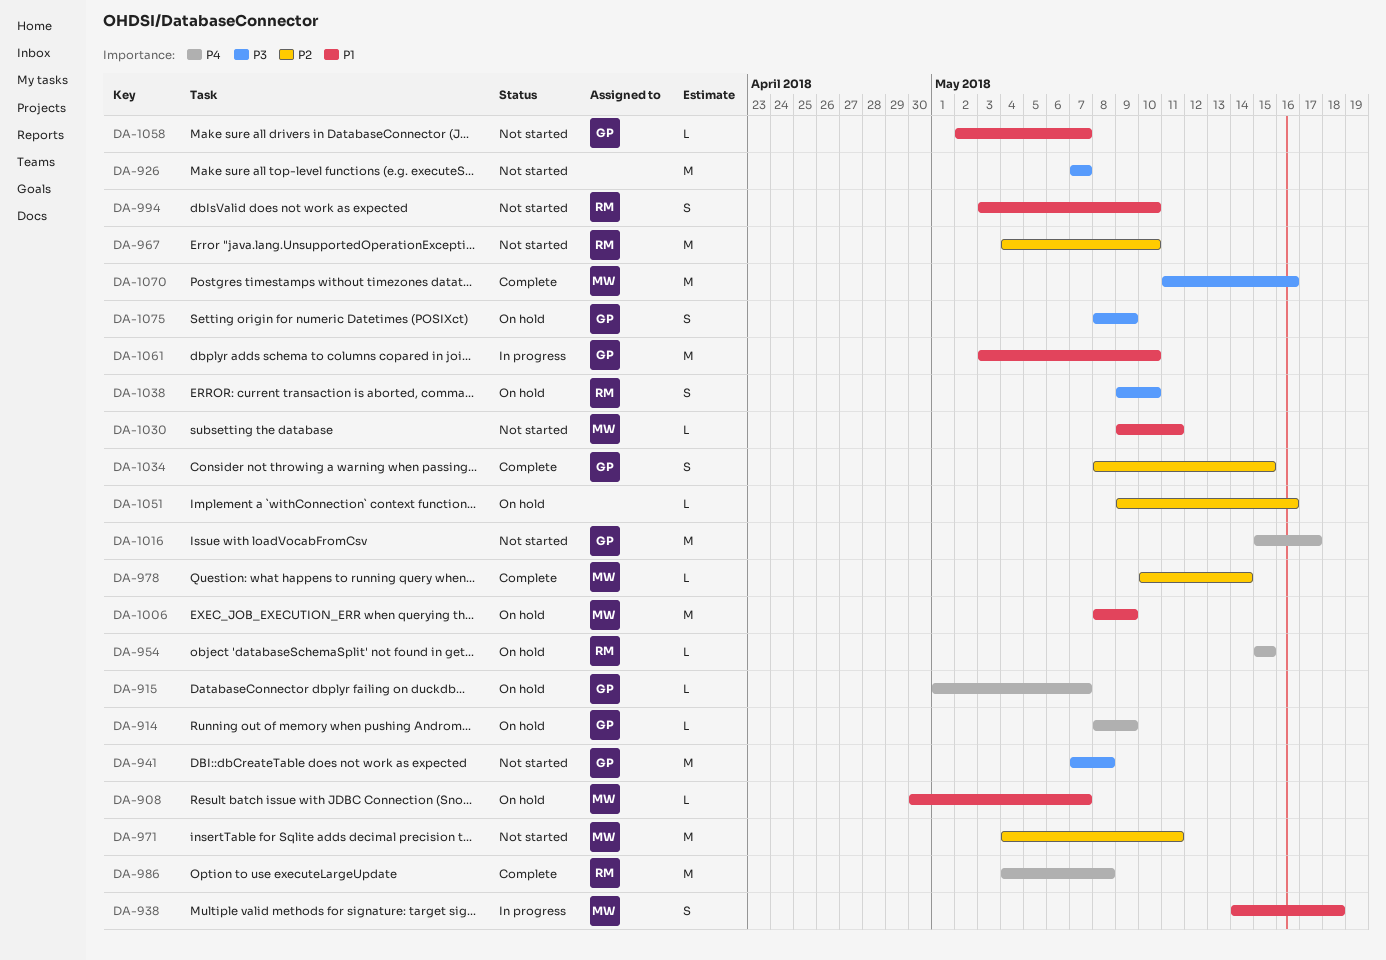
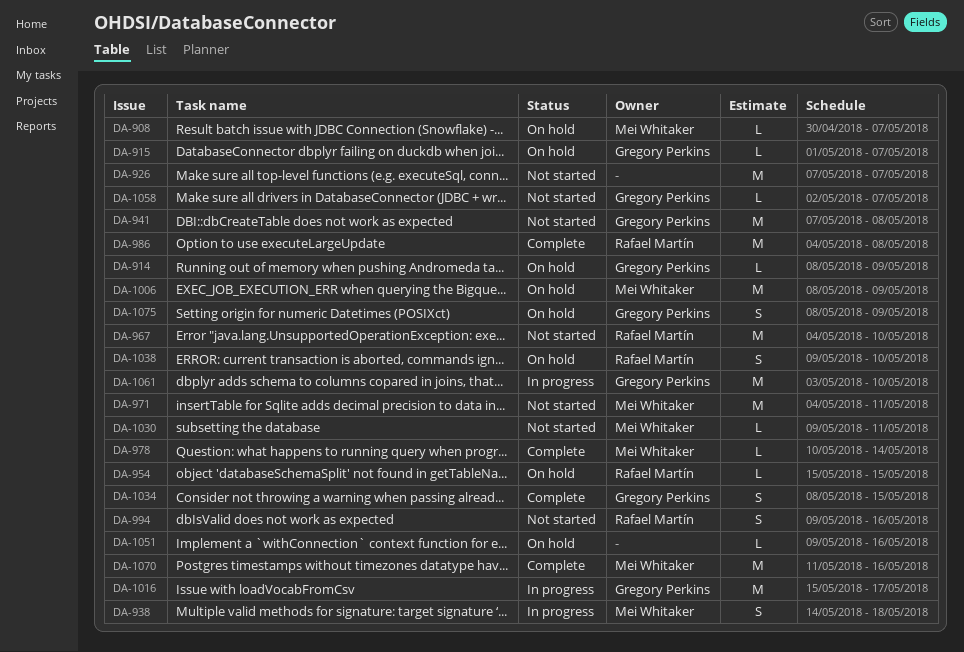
DA-994, start: May 3 -> May 9
DA-994, due: May 10 -> May 16
DA-1016, status: Not started -> In progress

